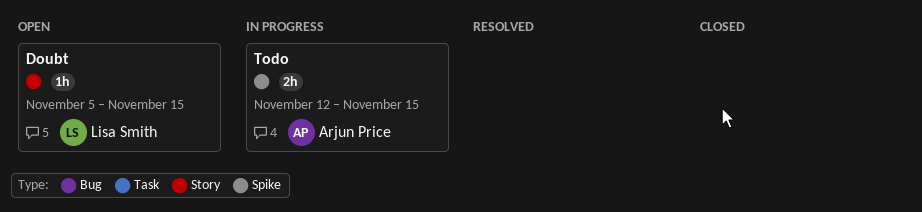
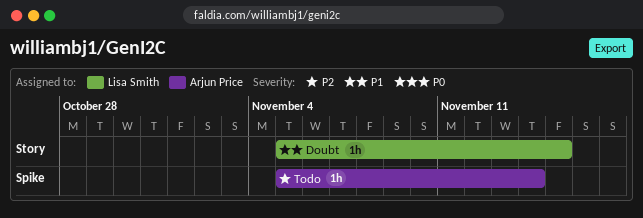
Todo, estimate: 2h -> 1h
Todo, start: Nov 12 -> Nov 5
Todo, due: Nov 15 -> Nov 14

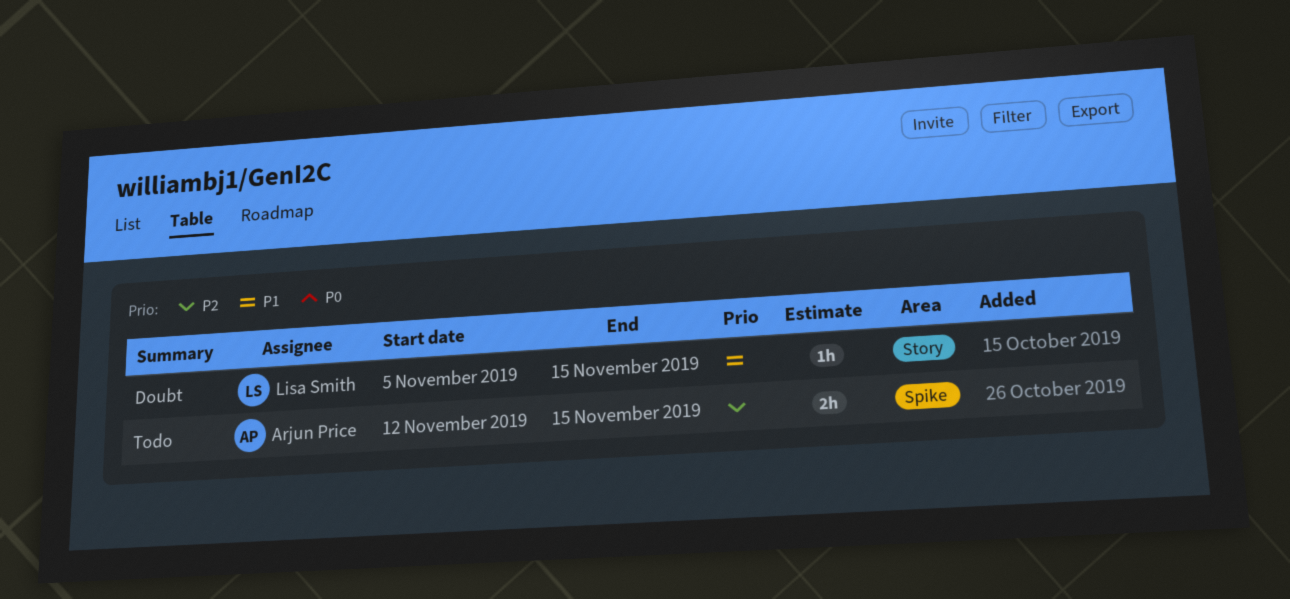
Todo, estimate: 1h -> 2h
Todo, start: Nov 5 -> Nov 12
Todo, due: Nov 14 -> Nov 15

